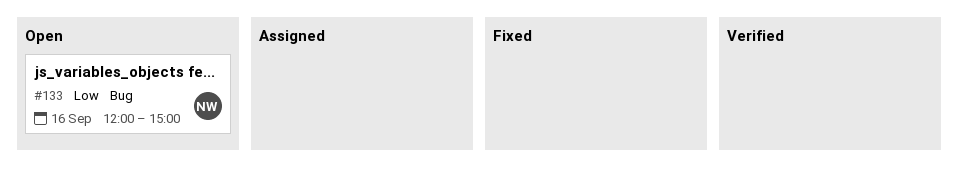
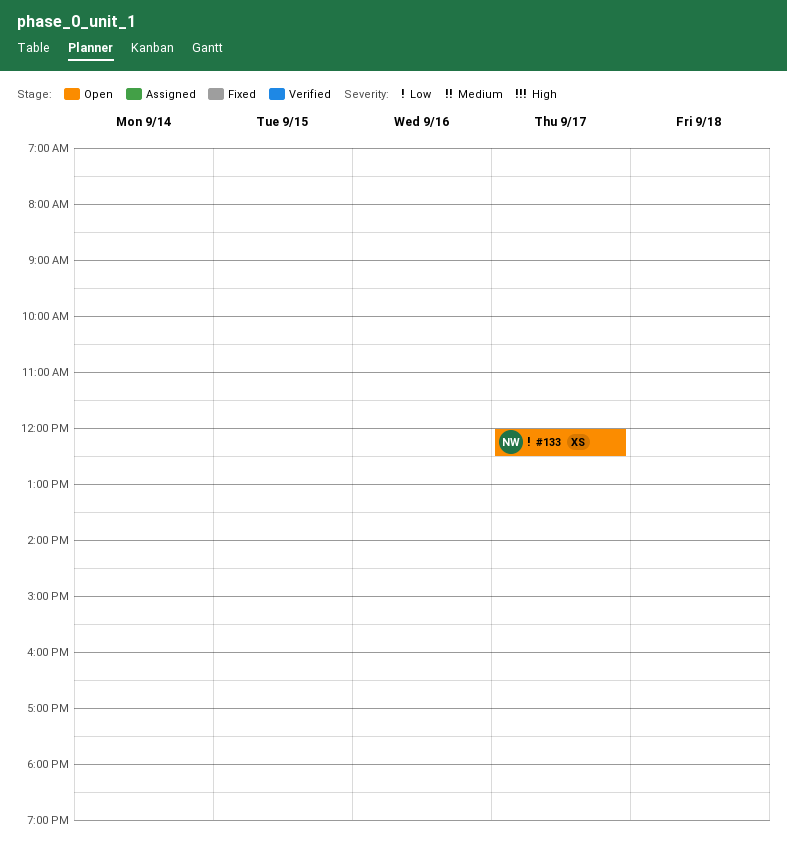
#133, day: Sep 16 -> Sep 17
#133, ends: 15:00 -> 12:30

